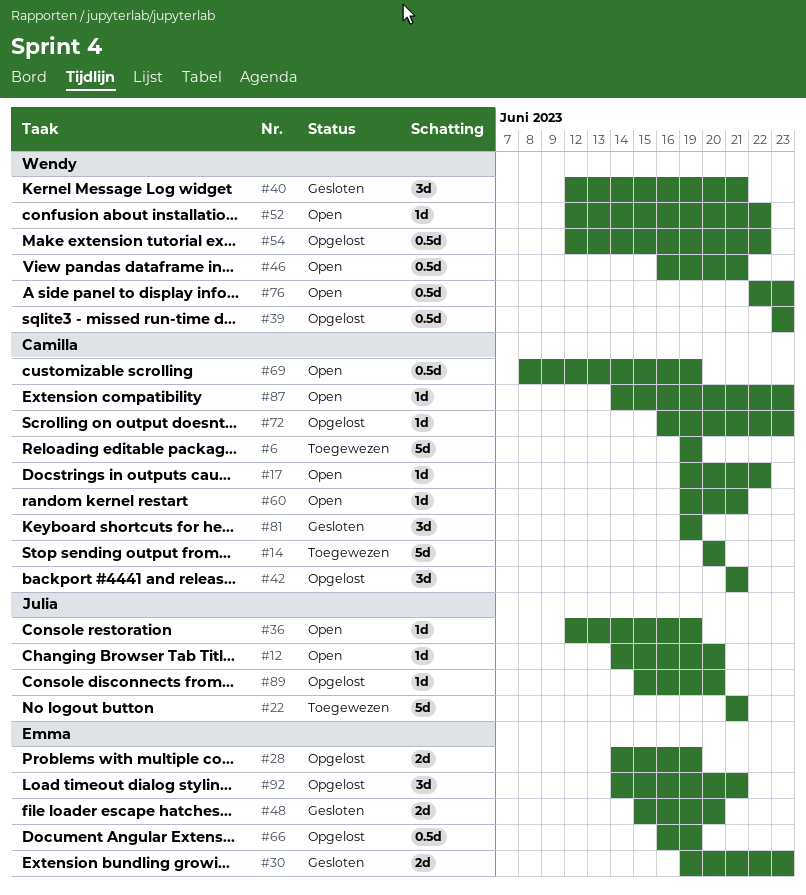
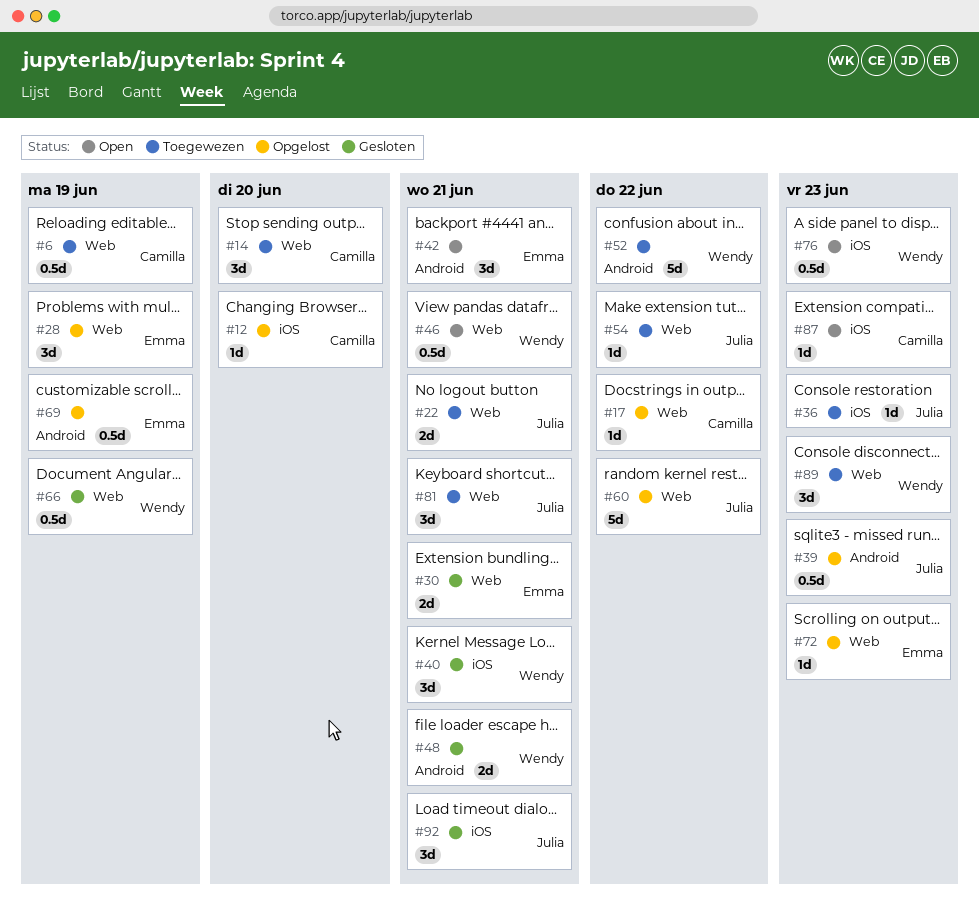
#6, estimate: 5d -> 0.5d
#12, status: Open -> Opgelost
#12, owner: Julia -> Camilla
#14, estimate: 5d -> 3d
#17, status: Open -> Opgelost
#22, estimate: 5d -> 2d
#28, estimate: 2d -> 3d
#30, due: Jun 23 -> Jun 21
#36, status: Open -> Toegewezen
#36, due: Jun 19 -> Jun 23
#39, owner: Wendy -> Julia
#42, status: Opgelost -> Open
#42, owner: Camilla -> Emma
#48, owner: Emma -> Wendy
#48, due: Jun 20 -> Jun 21
#52, status: Open -> Toegewezen
#52, estimate: 1d -> 5d
#54, status: Opgelost -> Toegewezen
#54, owner: Wendy -> Julia
#54, estimate: 0.5d -> 1d
#60, status: Open -> Opgelost
#60, owner: Camilla -> Julia
#60, estimate: 1d -> 5d
#60, due: Jun 21 -> Jun 22
#66, status: Opgelost -> Gesloten
#66, owner: Emma -> Wendy
#69, status: Open -> Opgelost
#69, owner: Camilla -> Emma
#72, owner: Camilla -> Emma
#81, status: Gesloten -> Toegewezen
#81, owner: Camilla -> Julia
#81, due: Jun 19 -> Jun 21
#89, status: Opgelost -> Toegewezen
#89, owner: Julia -> Wendy
#89, estimate: 1d -> 3d
#89, due: Jun 20 -> Jun 23
#92, status: Opgelost -> Gesloten
#92, owner: Emma -> Julia

